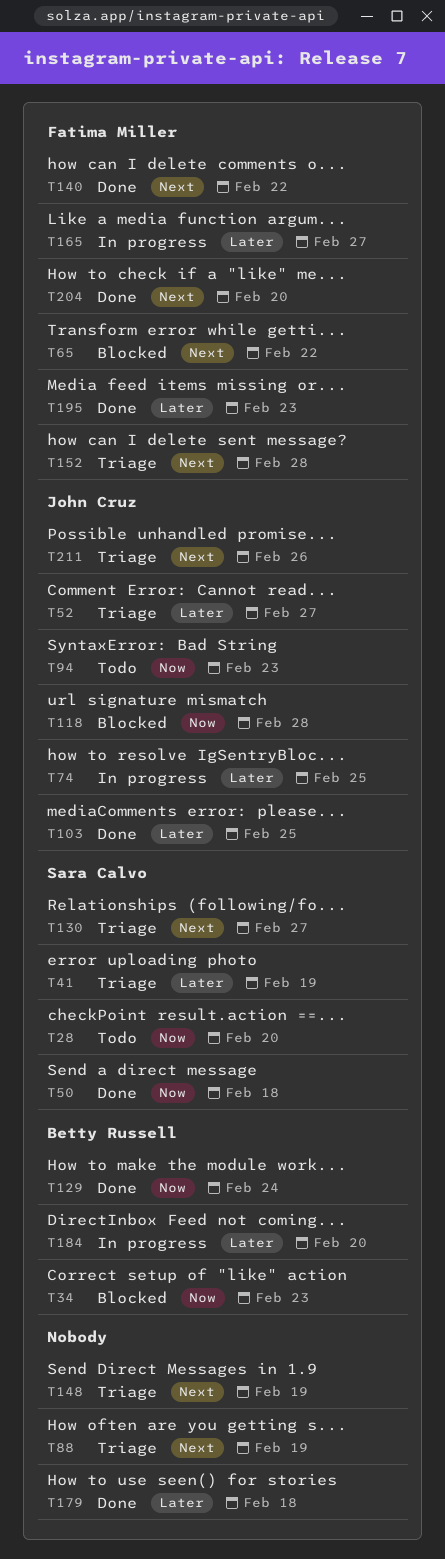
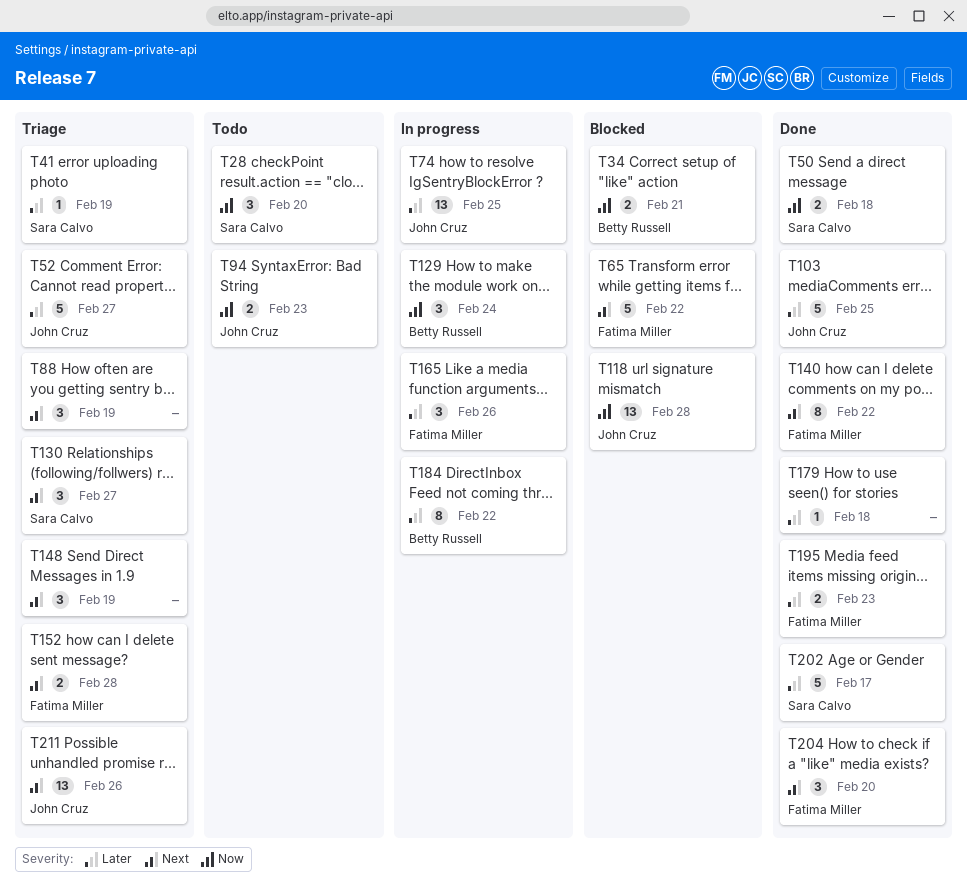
T34, due: Feb 23 -> Feb 21
T129, status: Done -> In progress
T165, due: Feb 27 -> Feb 26
T184, due: Feb 20 -> Feb 22
T202: none -> present

